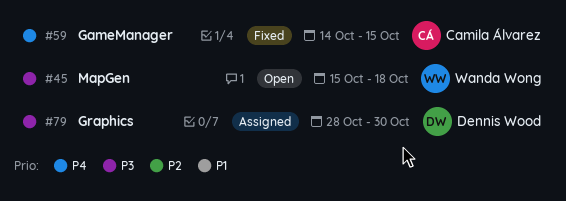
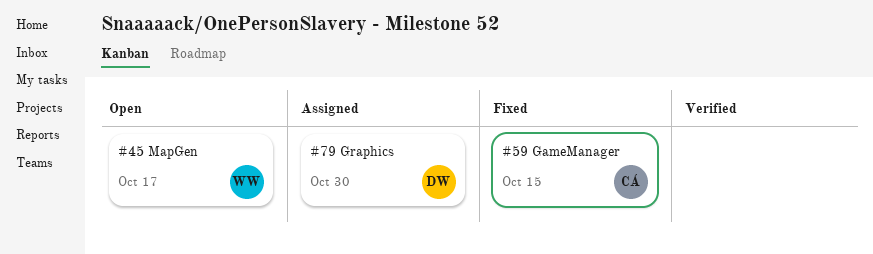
#45, due: Oct 18 -> Oct 17

